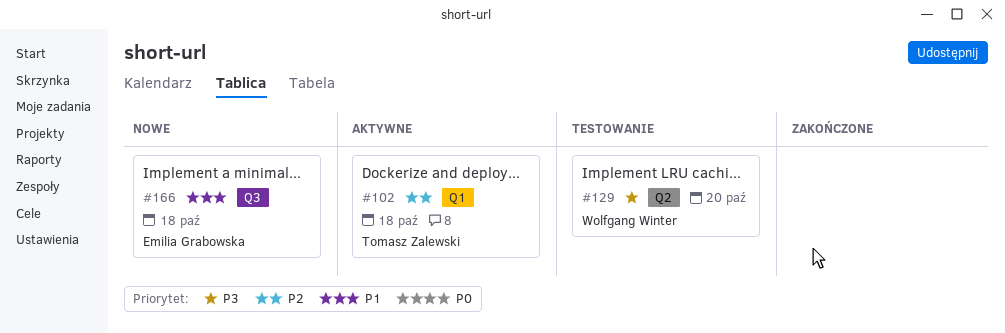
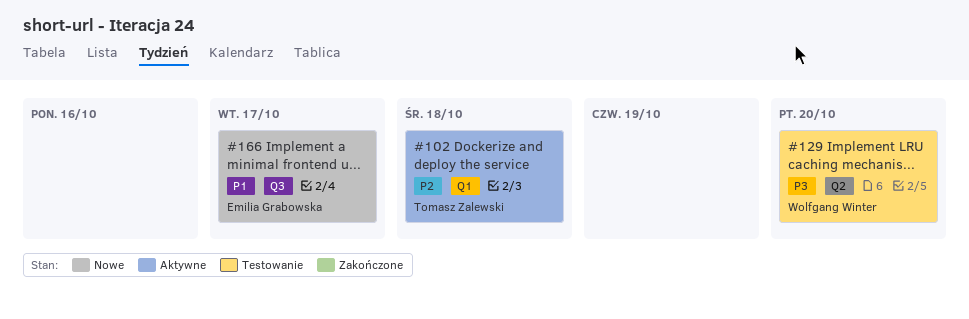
#166, due: Oct 18 -> Oct 17

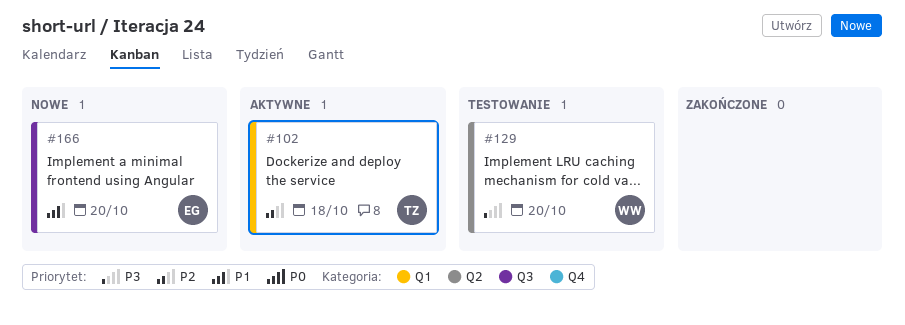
#166, due: Oct 17 -> Oct 20

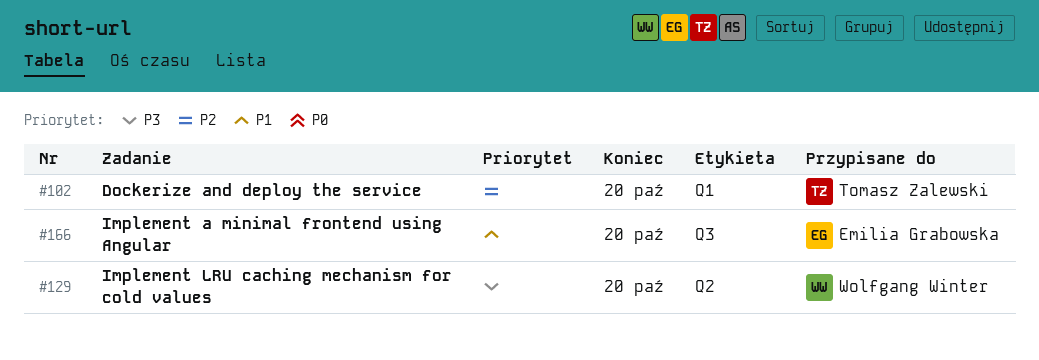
#102, due: Oct 18 -> Oct 20

